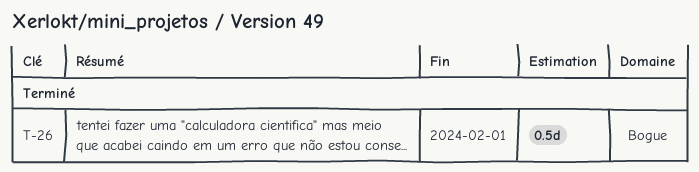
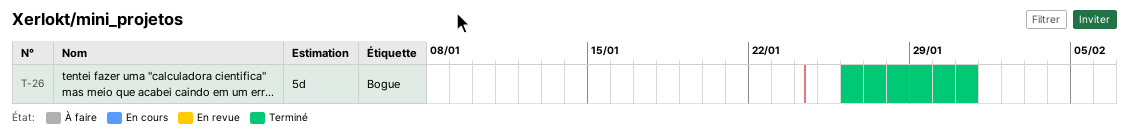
T-26, estimate: 0.5d -> 5d
T-26, due: Feb 1 -> Jan 31

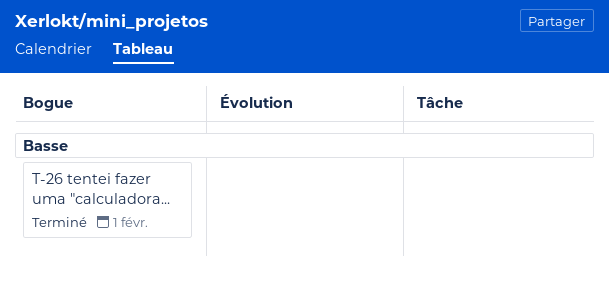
T-26, due: Jan 31 -> Feb 1

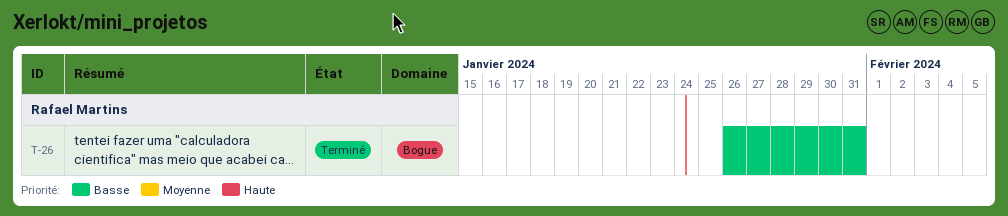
T-26, due: Feb 1 -> Jan 31

